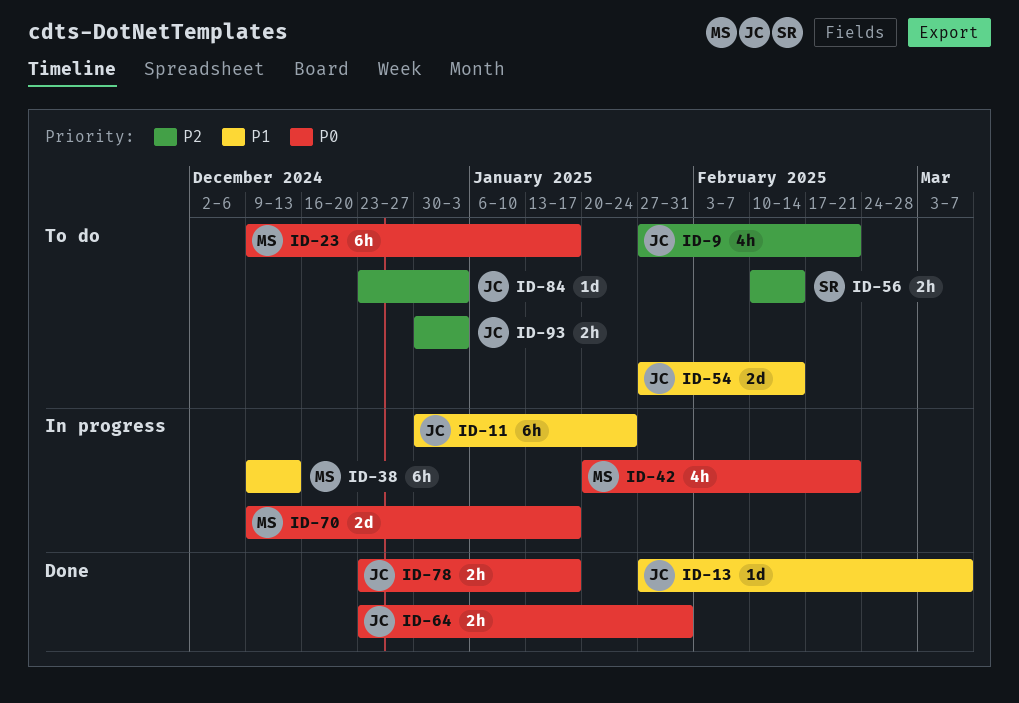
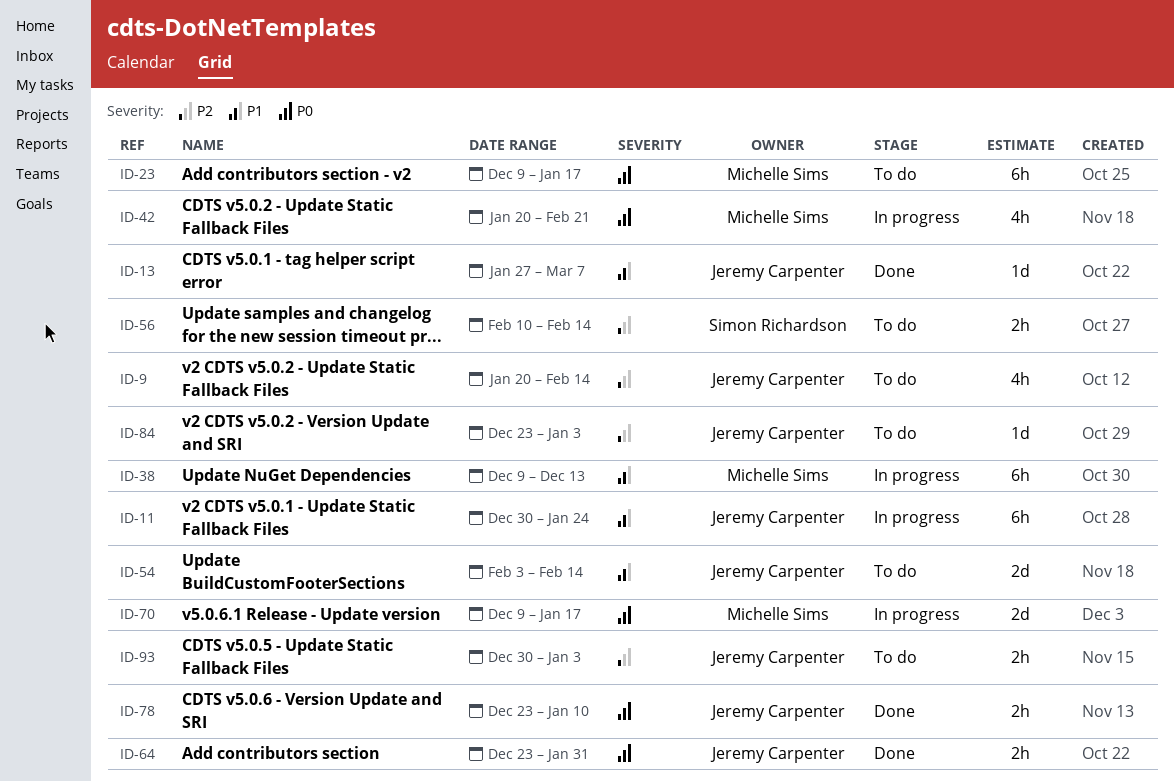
ID-9, start: Jan 27 -> Jan 20
ID-9, due: Feb 21 -> Feb 14
ID-54, start: Jan 27 -> Feb 3
ID-78, due: Jan 17 -> Jan 10

